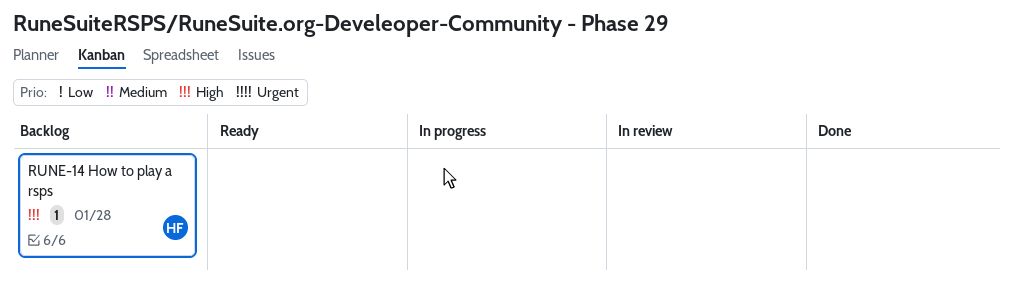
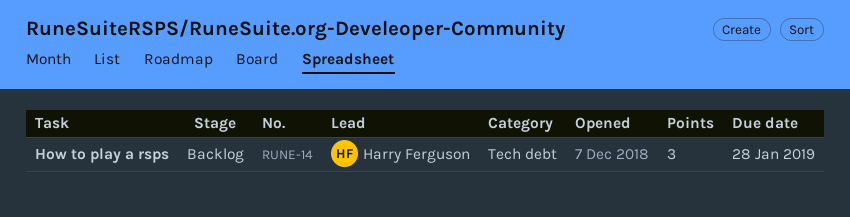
RUNE-14, estimate: 1 -> 3

